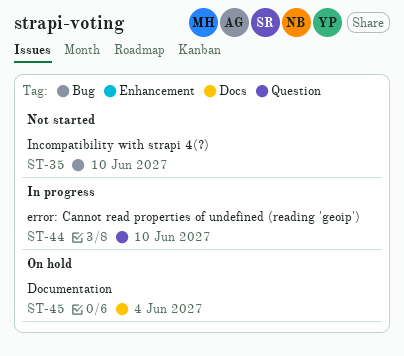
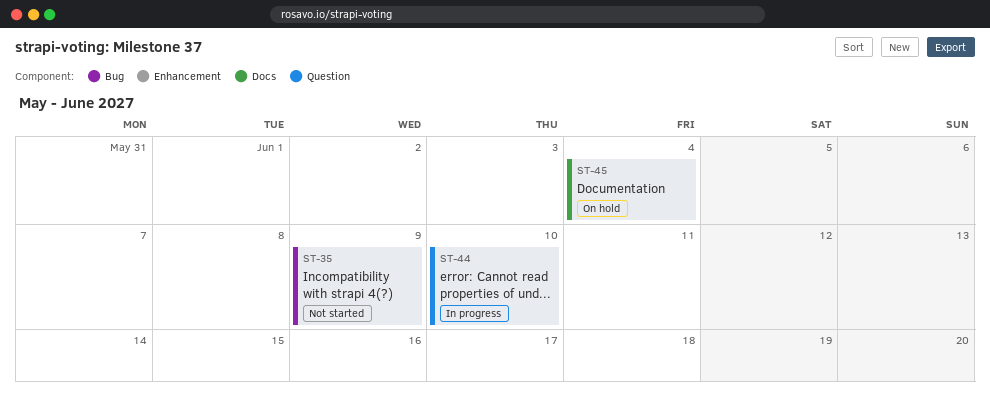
ST-35, due: Jun 10 -> Jun 9

